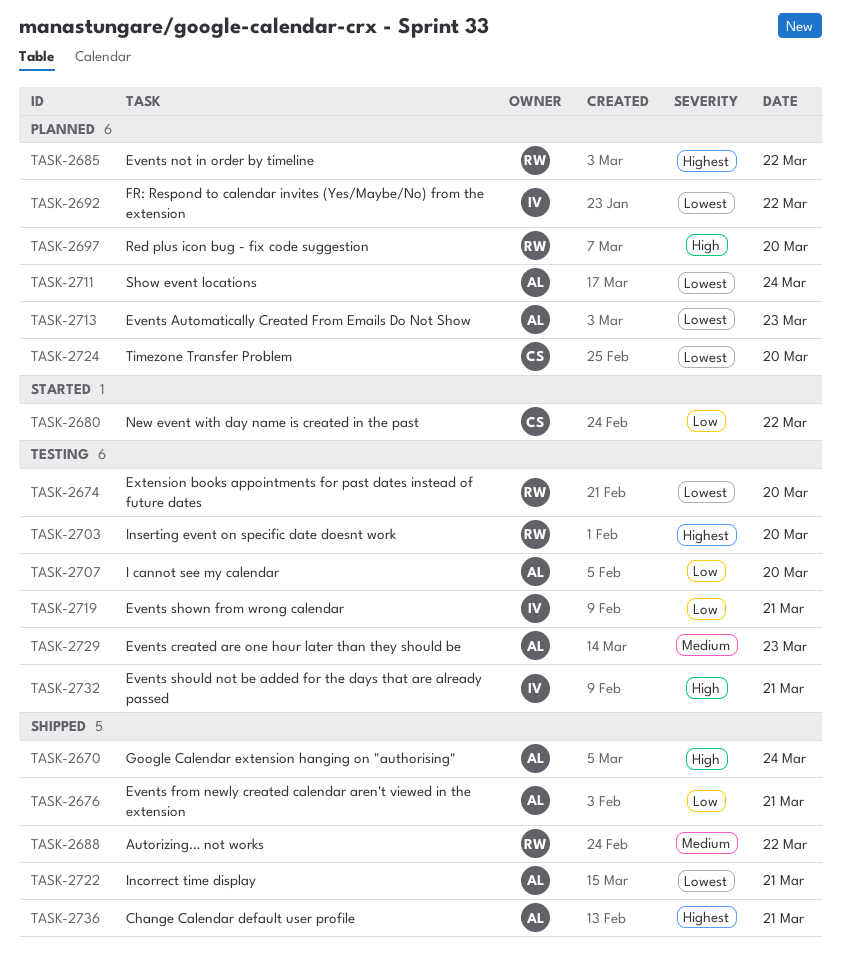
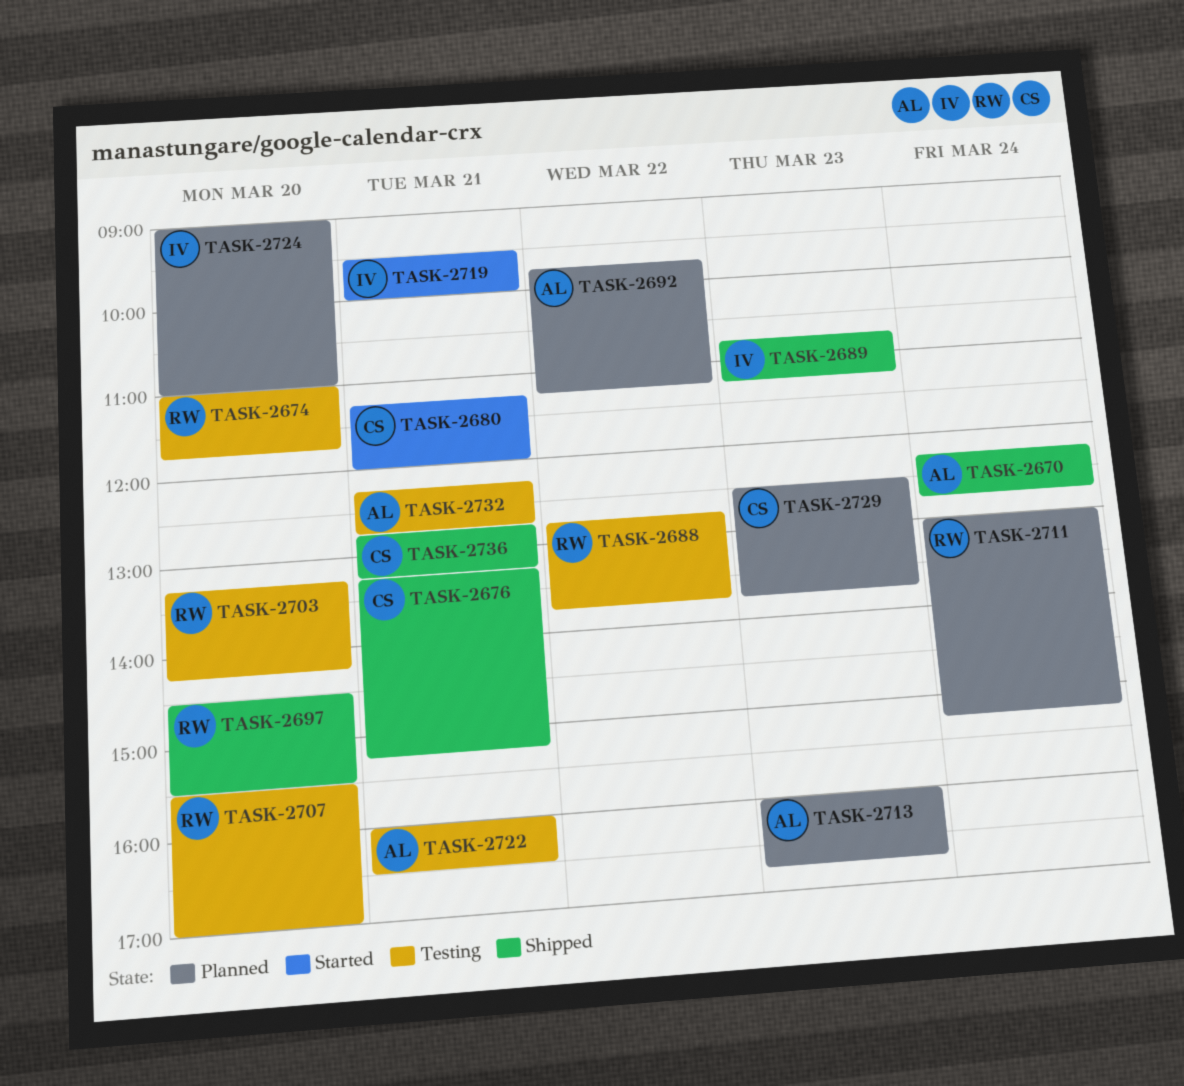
TASK-2676, owner: AL -> CS
TASK-2680, day: Mar 22 -> Mar 21
TASK-2685: present -> none
TASK-2688, status: Shipped -> Testing
TASK-2689: none -> present
TASK-2692, owner: IV -> AL
TASK-2697, status: Planned -> Shipped
TASK-2707, owner: AL -> RW
TASK-2711, owner: AL -> RW
TASK-2719, status: Testing -> Started
TASK-2722, status: Shipped -> Testing
TASK-2724, owner: CS -> IV
TASK-2729, status: Testing -> Planned
TASK-2729, owner: AL -> CS
TASK-2732, owner: IV -> AL
TASK-2736, owner: AL -> CS

